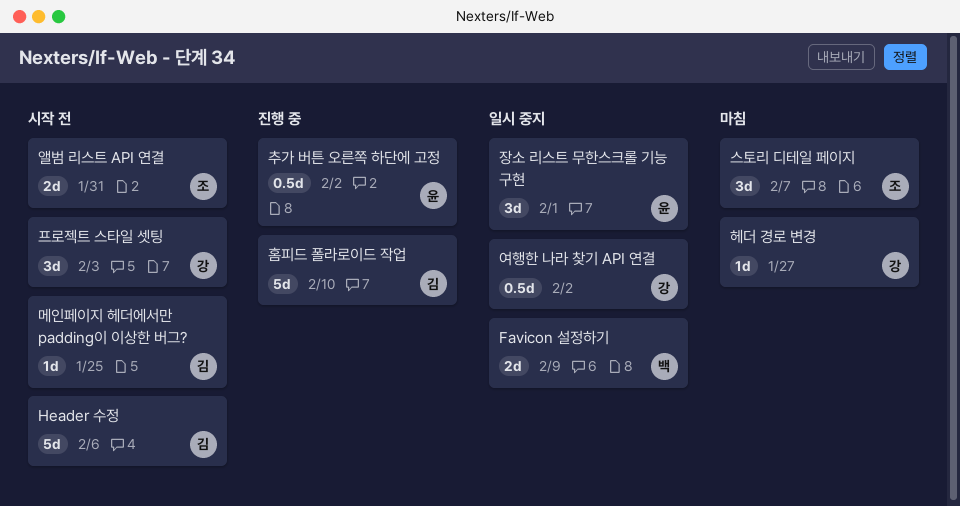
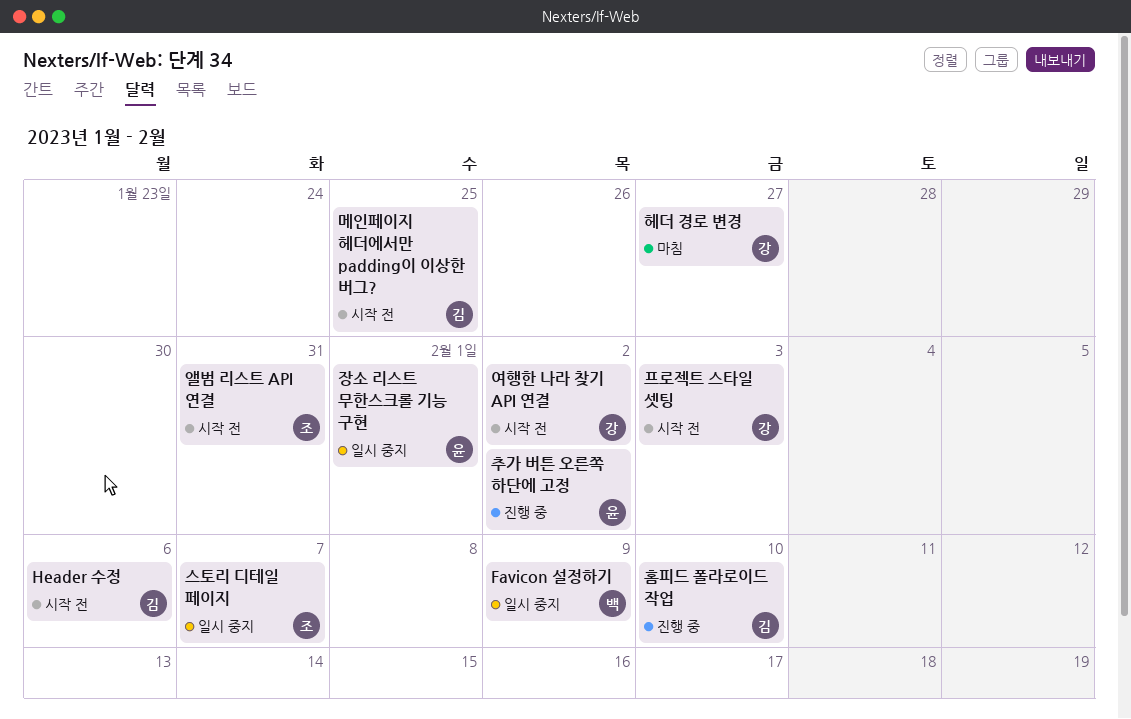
스토리 디테일 페이지, status: 마침 -> 일시 중지
여행한 나라 찾기 API 연결, status: 일시 중지 -> 시작 전

